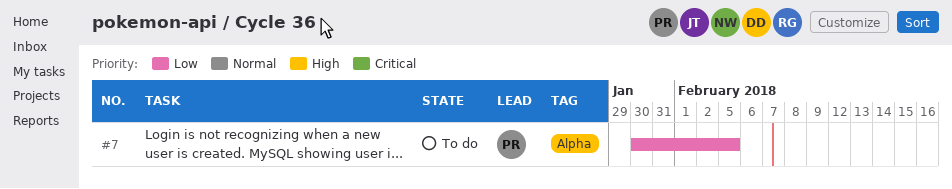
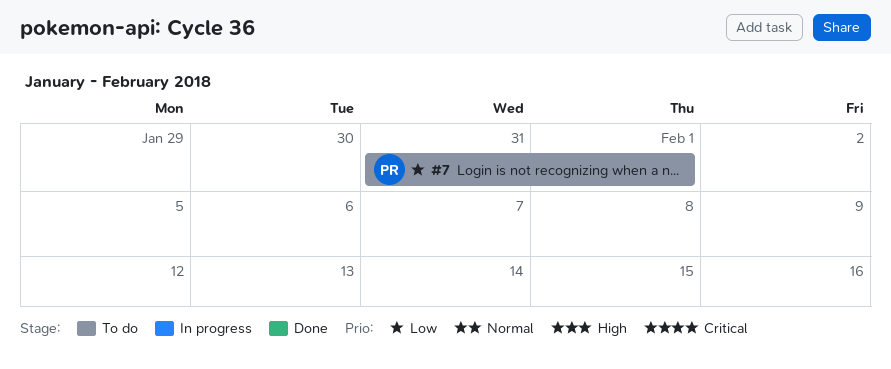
#7, start: Jan 30 -> Jan 31
#7, due: Feb 5 -> Feb 1

